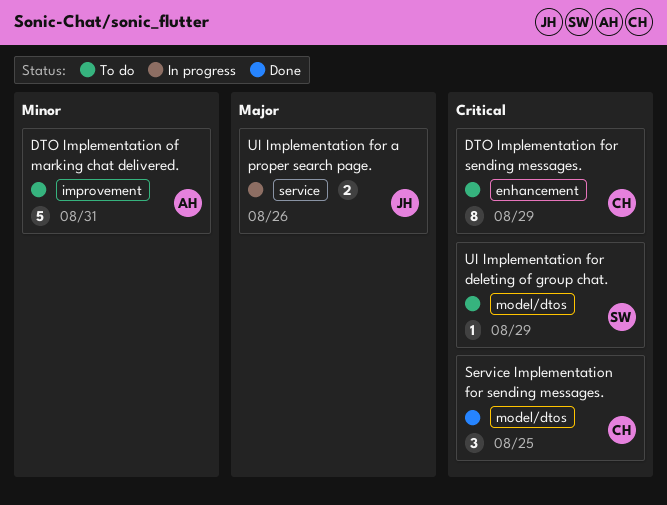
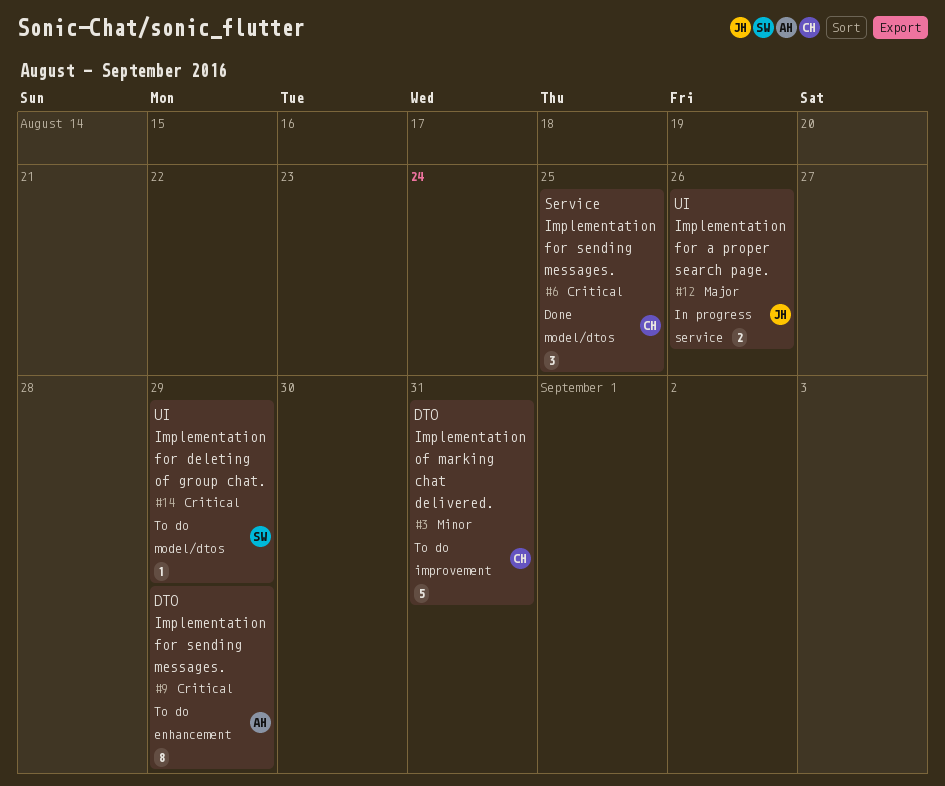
DTO Implementation for sending messages., owner: CH -> AH
DTO Implementation of marking chat delivered., owner: AH -> CH

